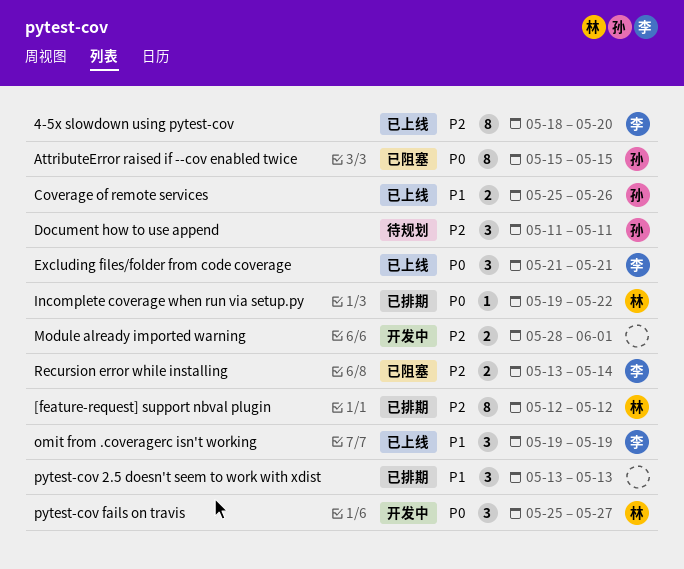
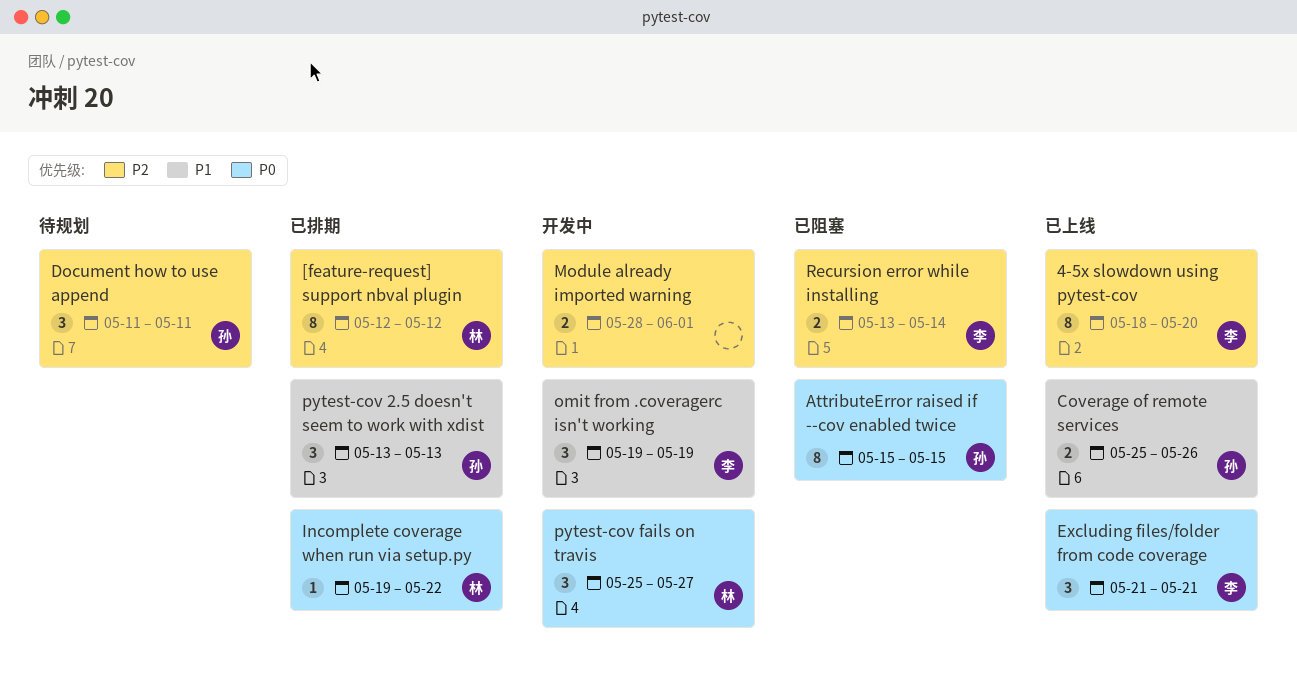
omit from .coveragerc isn't working, status: 已上线 -> 开发中
pytest-cov 2.5 doesn't seem to work with xdist, owner: none -> 孙

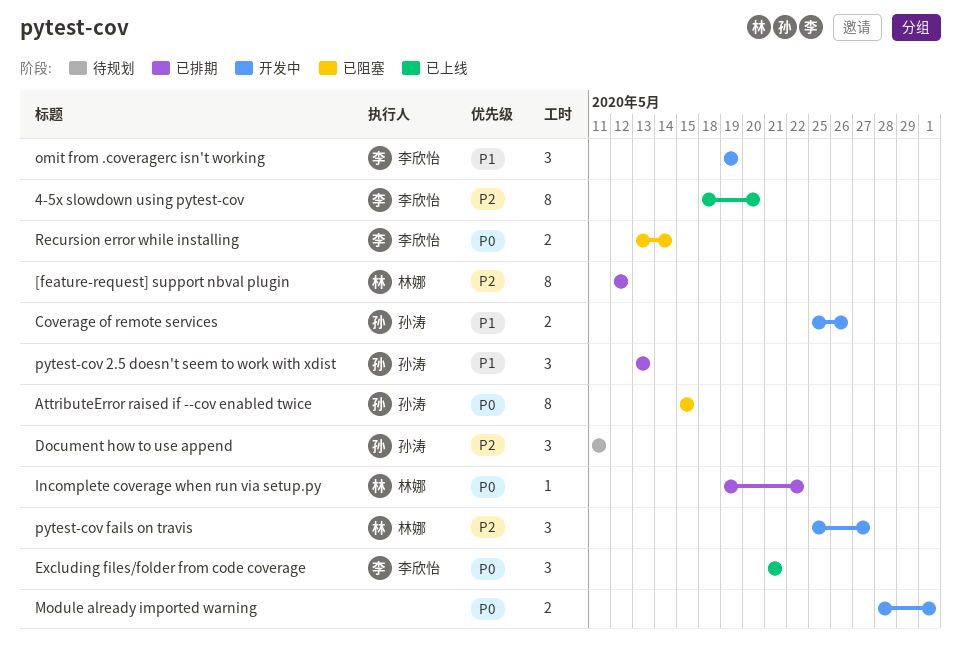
Coverage of remote services, status: 已上线 -> 开发中
Module already imported warning, priority: P2 -> P0
pytest-cov fails on travis, priority: P0 -> P2
Recursion error while installing, priority: P2 -> P0

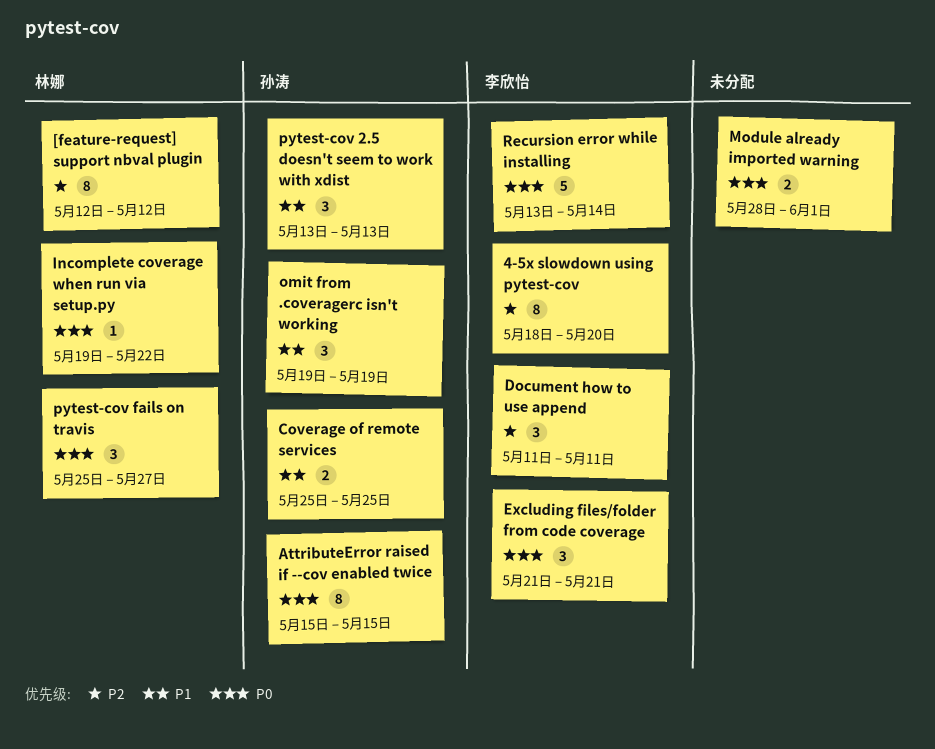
Coverage of remote services, due: May 26 -> May 25
Document how to use append, owner: 孙涛 -> 李欣怡
omit from .coveragerc isn't working, owner: 李欣怡 -> 孙涛
pytest-cov fails on travis, priority: P2 -> P0
Recursion error while installing, estimate: 2 -> 5

